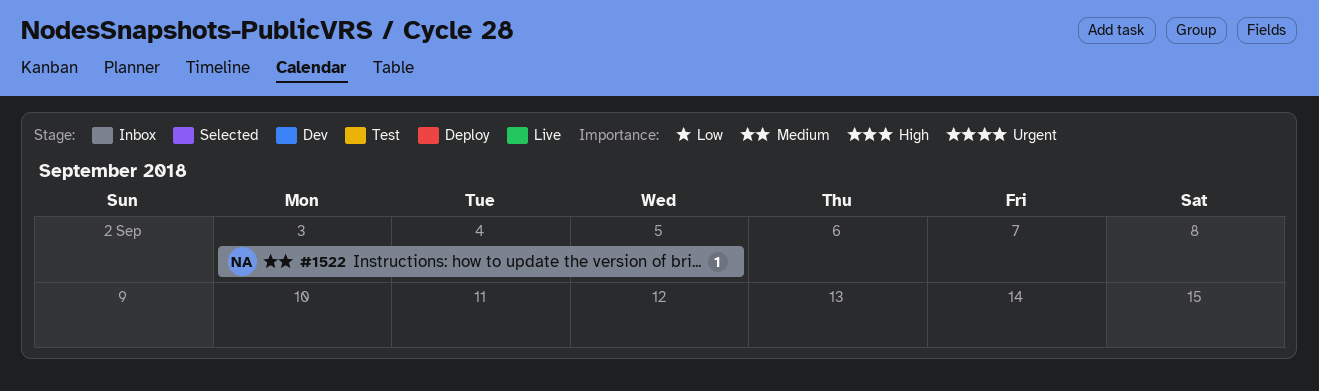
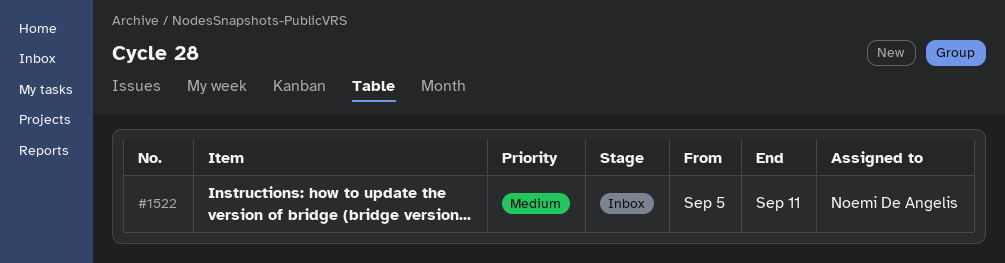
#1522, start: Sep 3 -> Sep 5
#1522, due: Sep 5 -> Sep 11

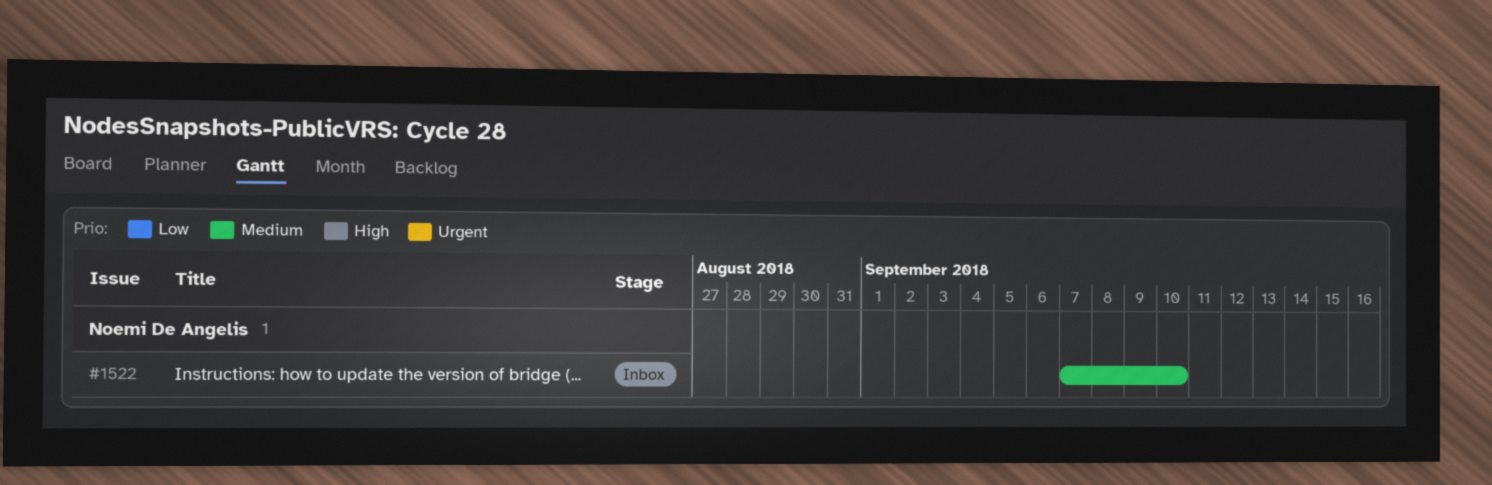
#1522, start: Sep 5 -> Sep 7
#1522, due: Sep 11 -> Sep 10

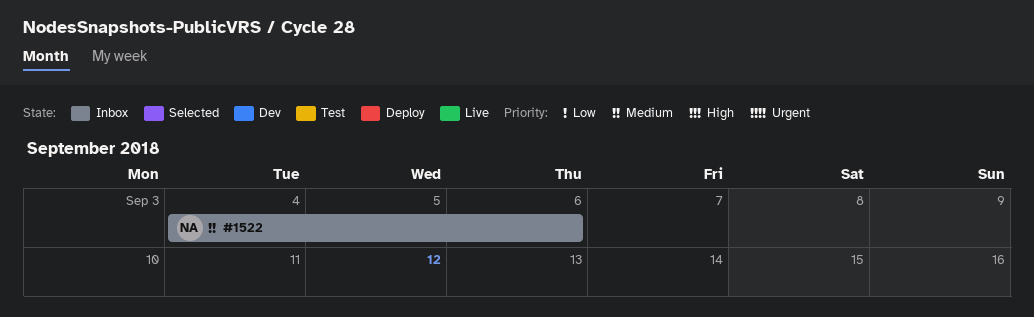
#1522, start: Sep 7 -> Sep 4
#1522, due: Sep 10 -> Sep 6

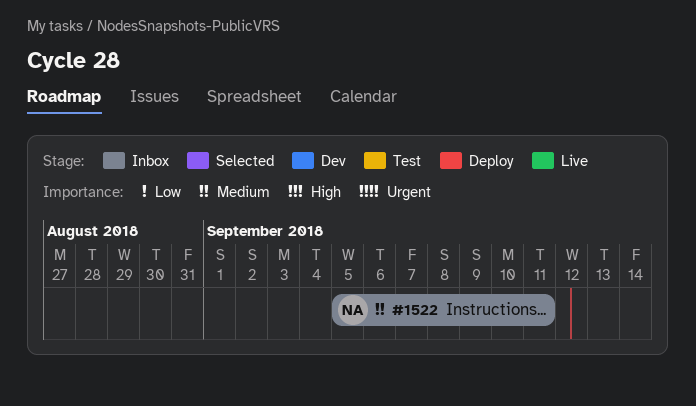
#1522, start: Sep 4 -> Sep 5
#1522, due: Sep 6 -> Sep 11

